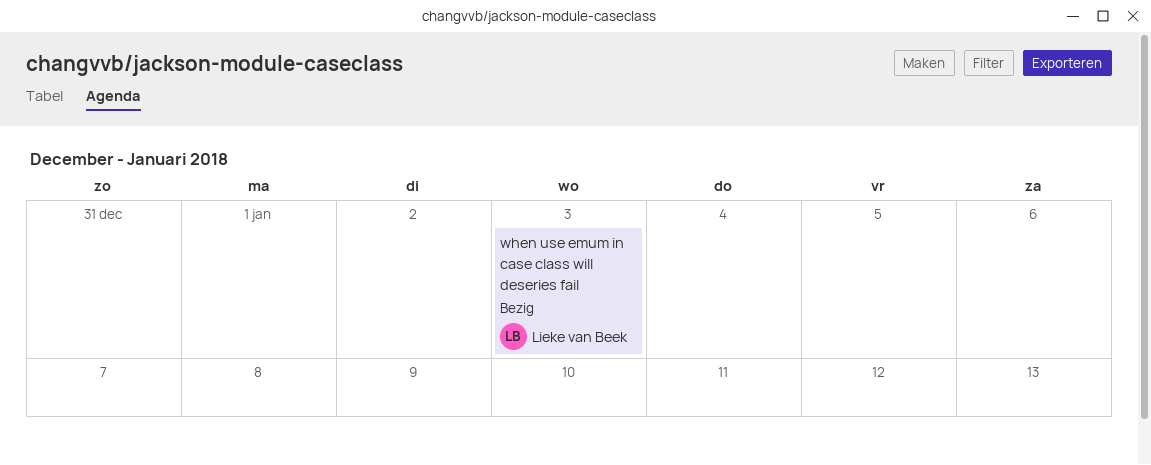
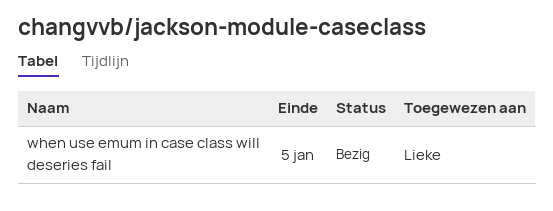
when use emum in case class will deseries fail, due: Jan 3 -> Jan 5

